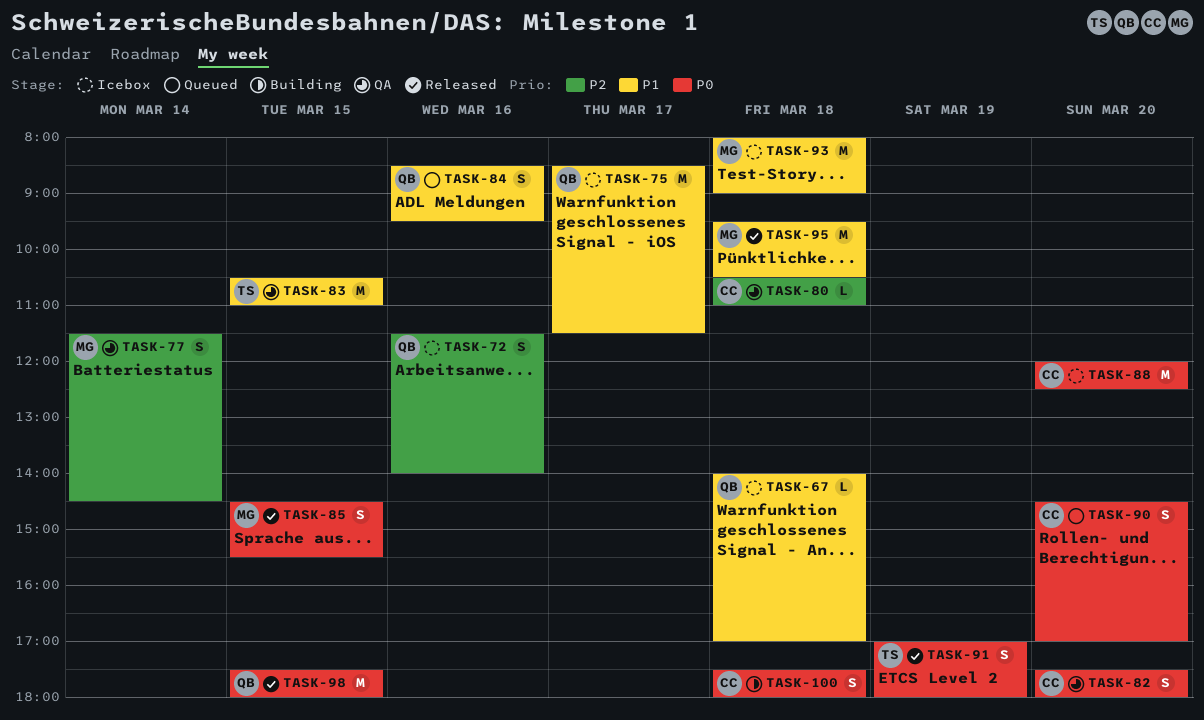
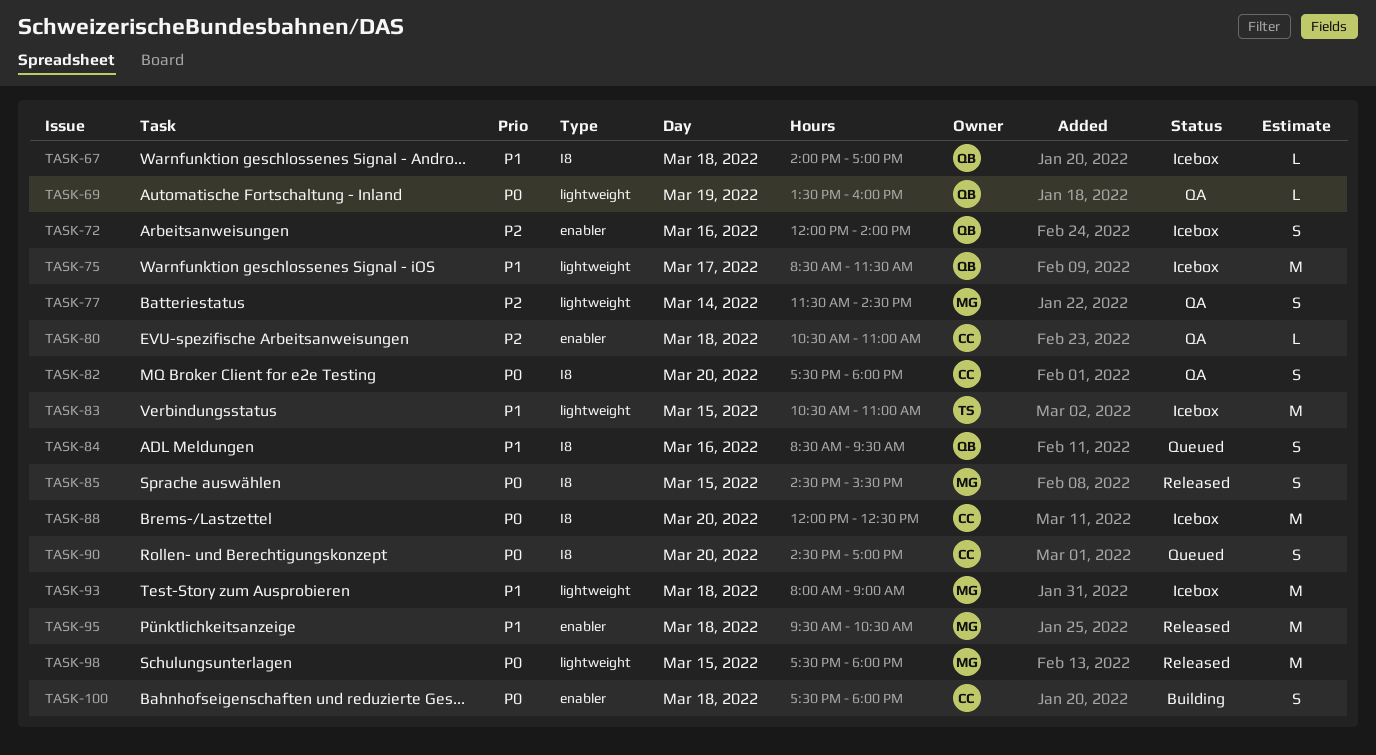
TASK-69: none -> present
TASK-72, begins: 11:30 -> 12:00
TASK-83, status: QA -> Icebox
TASK-91: present -> none
TASK-98, owner: QB -> MG

